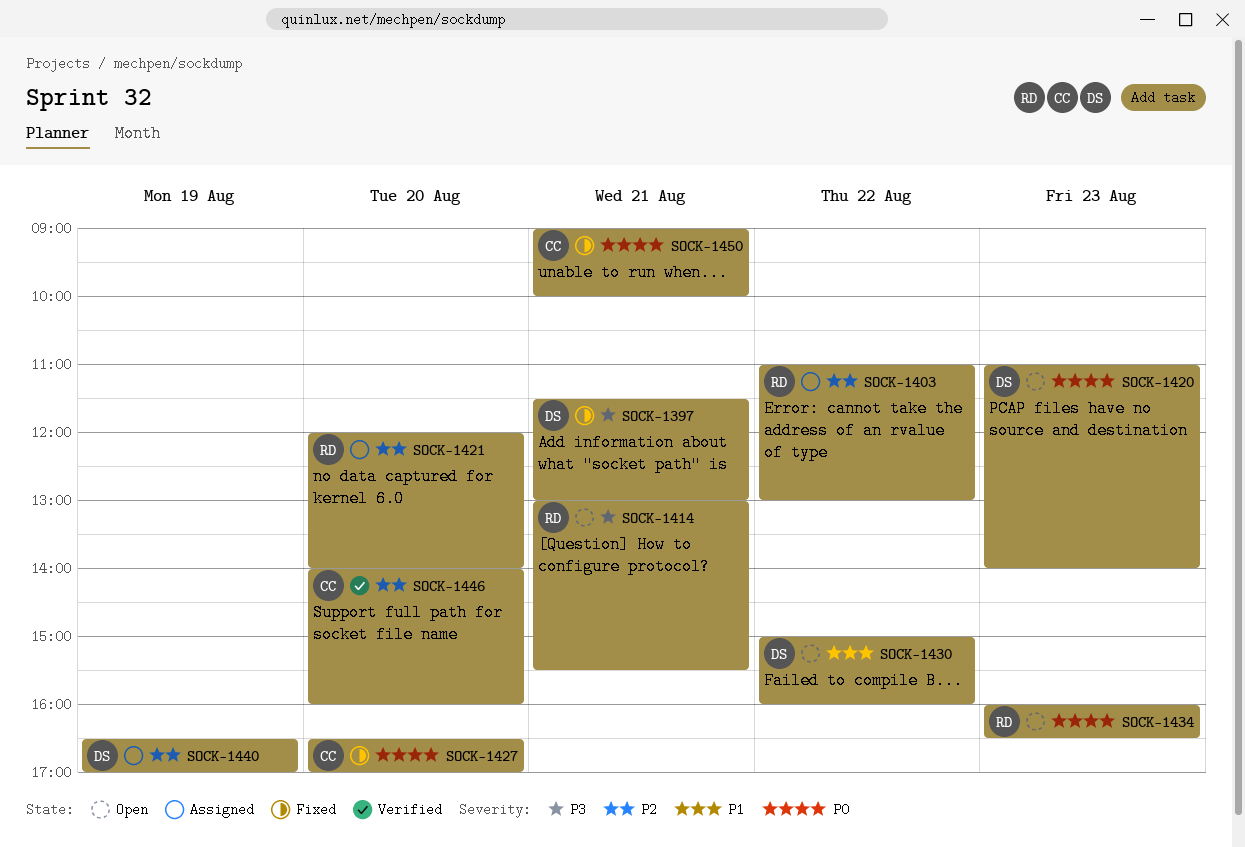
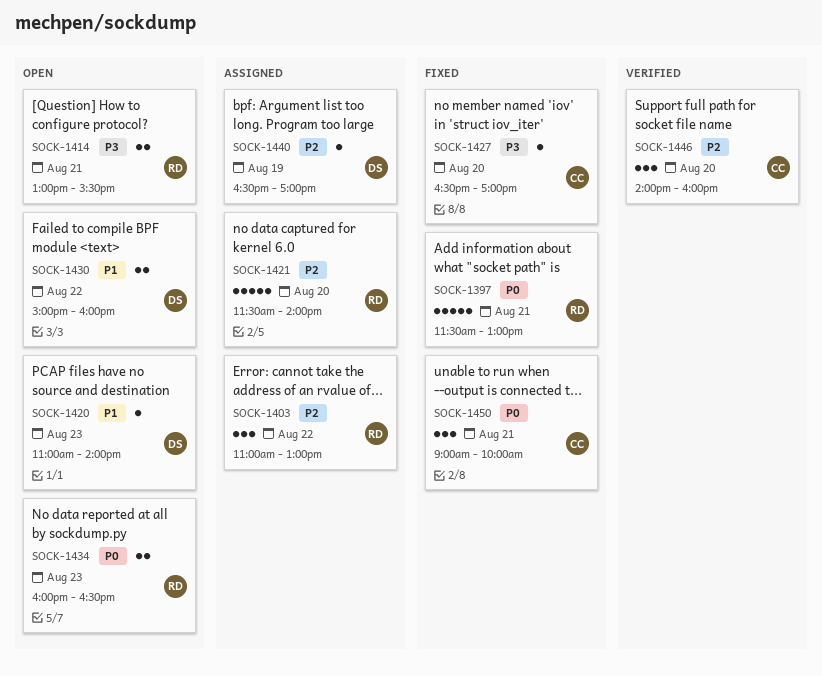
SOCK-1397, owner: DS -> RD
SOCK-1397, priority: P3 -> P0
SOCK-1420, priority: P0 -> P1
SOCK-1421, begins: 12:00 -> 11:30
SOCK-1427, priority: P0 -> P3

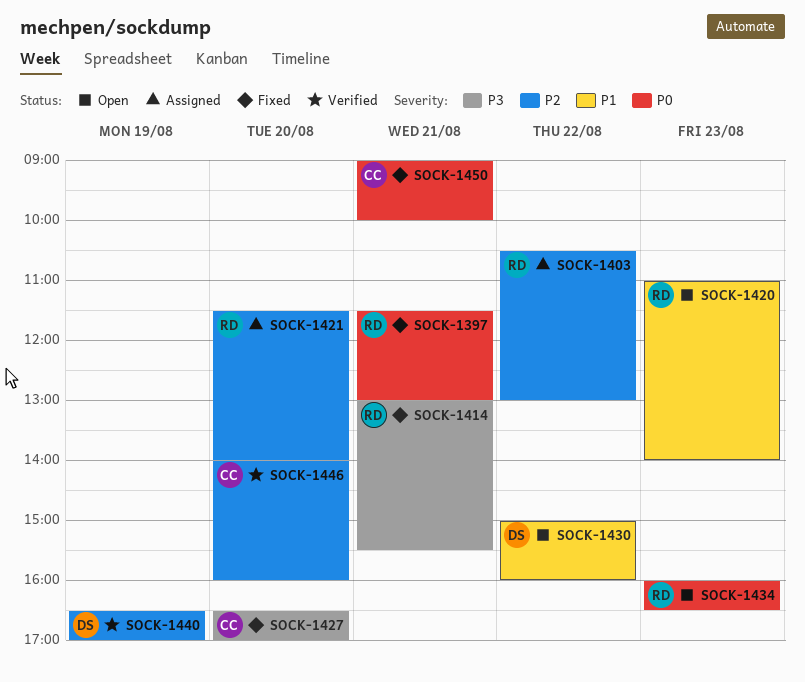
SOCK-1403, begins: 11:00 -> 10:30
SOCK-1414, status: Open -> Fixed
SOCK-1420, owner: DS -> RD
SOCK-1440, status: Assigned -> Verified

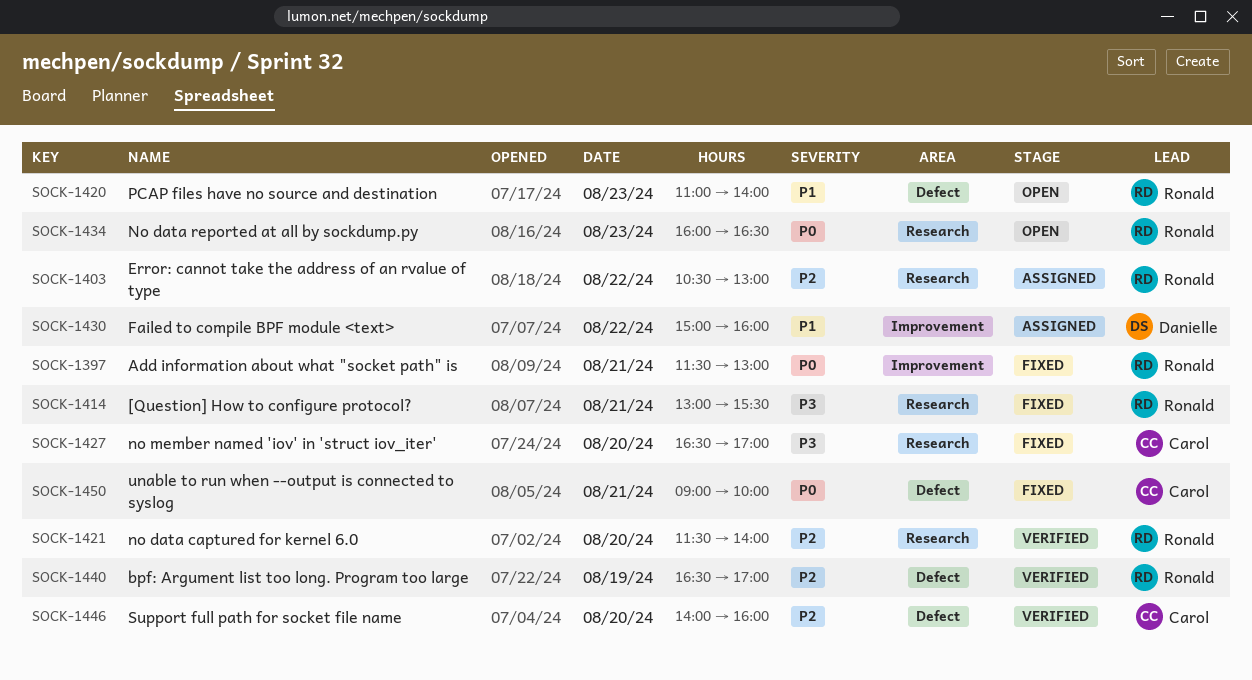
SOCK-1421, status: Assigned -> Verified
SOCK-1430, status: Open -> Assigned
SOCK-1440, owner: Danielle -> Ronald

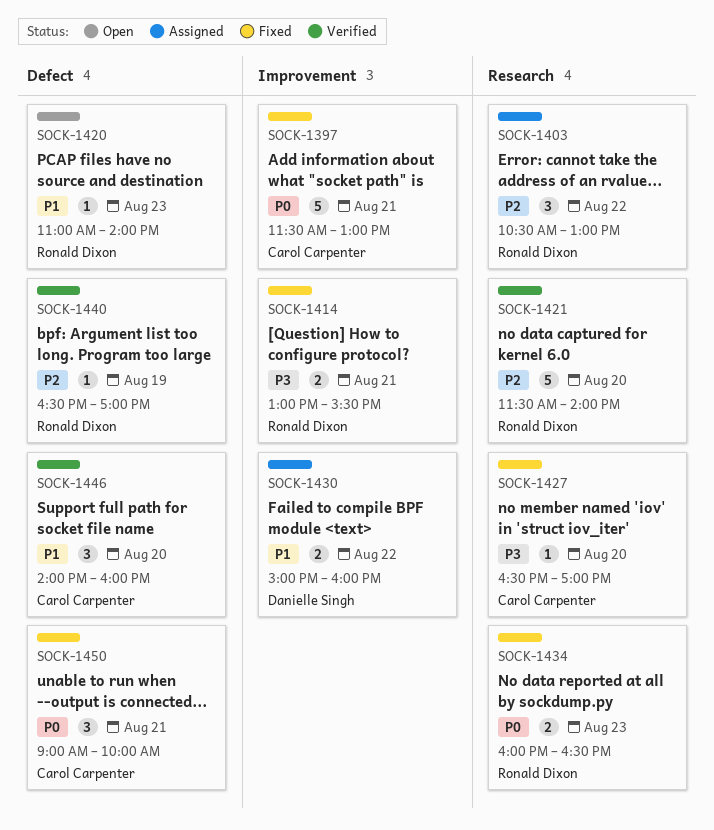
SOCK-1397, owner: Ronald Dixon -> Carol Carpenter
SOCK-1414, label: Research -> Improvement
SOCK-1434, status: Open -> Fixed
SOCK-1446, priority: P2 -> P1

